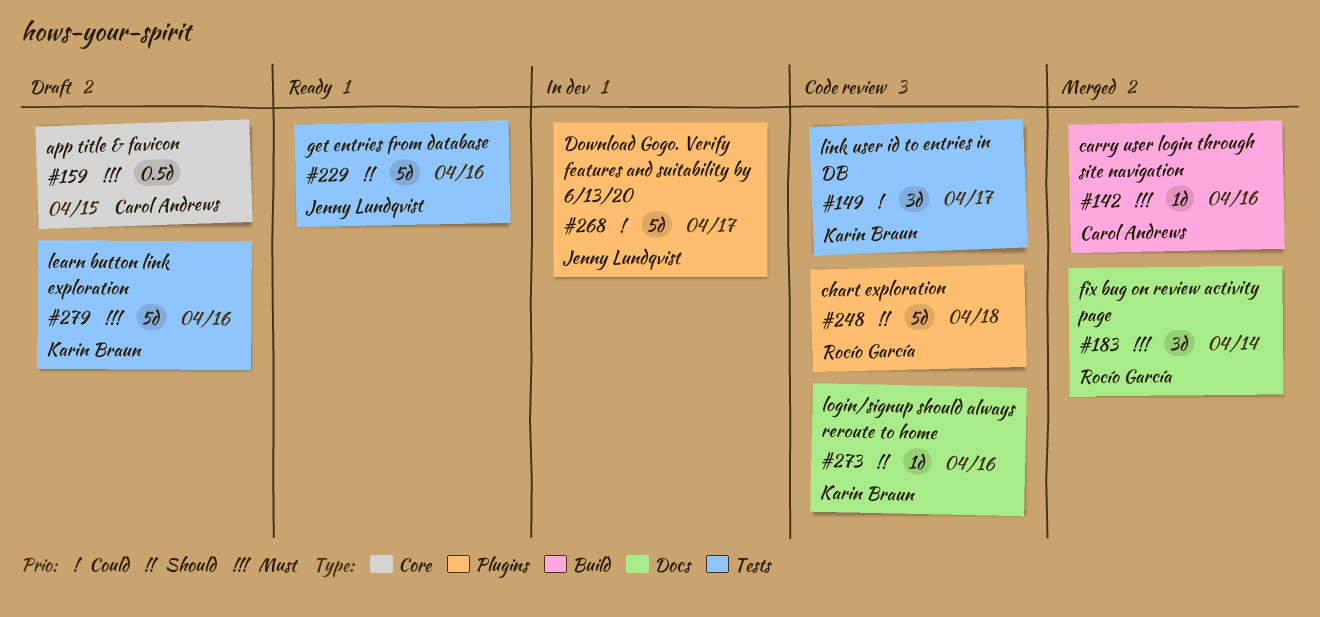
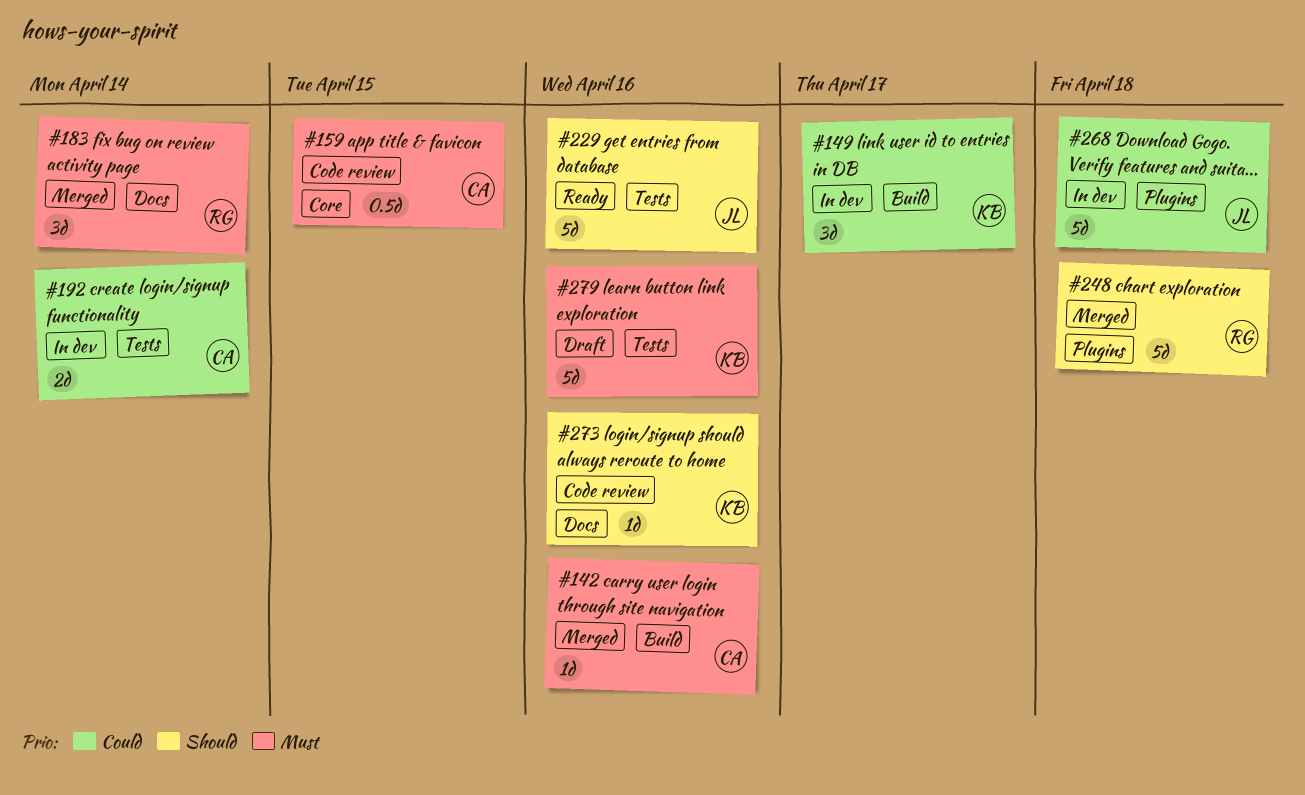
#149, status: Code review -> In dev
#149, label: Tests -> Build
#159, status: Draft -> Code review
#192: none -> present
#248, status: Code review -> Merged
#268, due: Apr 17 -> Apr 18

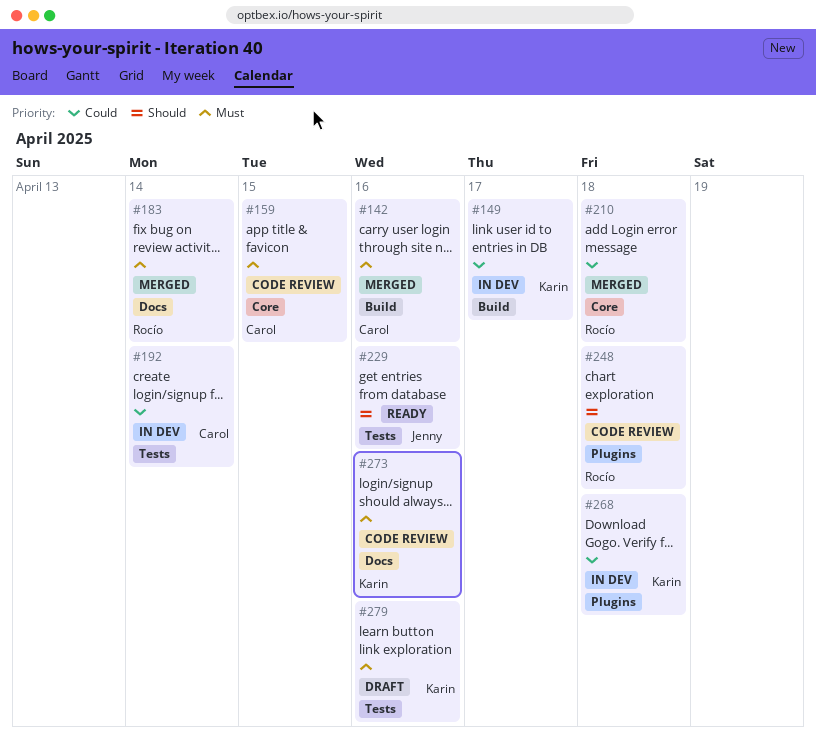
#210: none -> present
#248, status: Merged -> Code review
#268, owner: Jenny -> Karin
#273, priority: Should -> Must

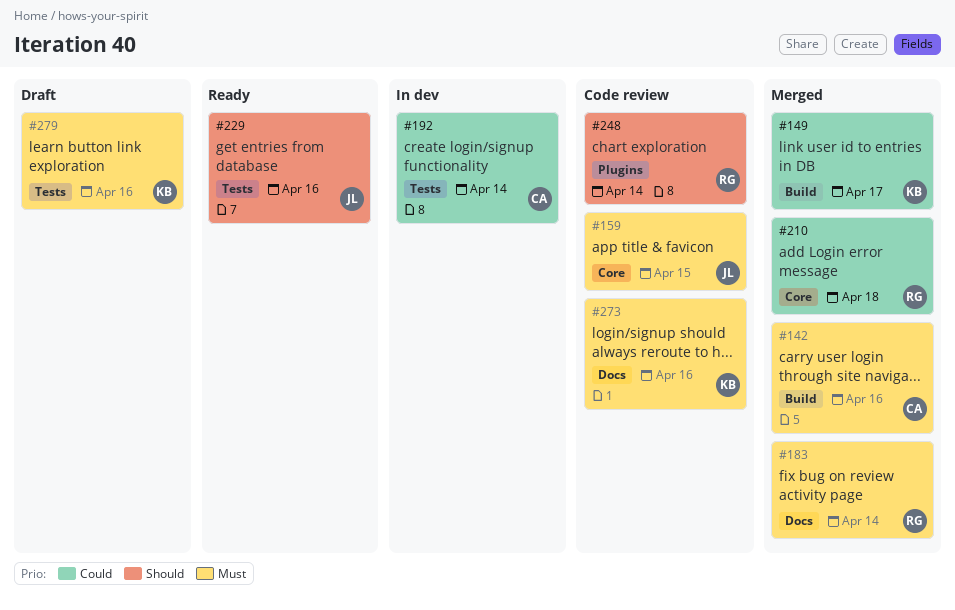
#149, status: In dev -> Merged
#159, owner: Carol -> Jenny
#248, due: Apr 18 -> Apr 14
#268: present -> none

